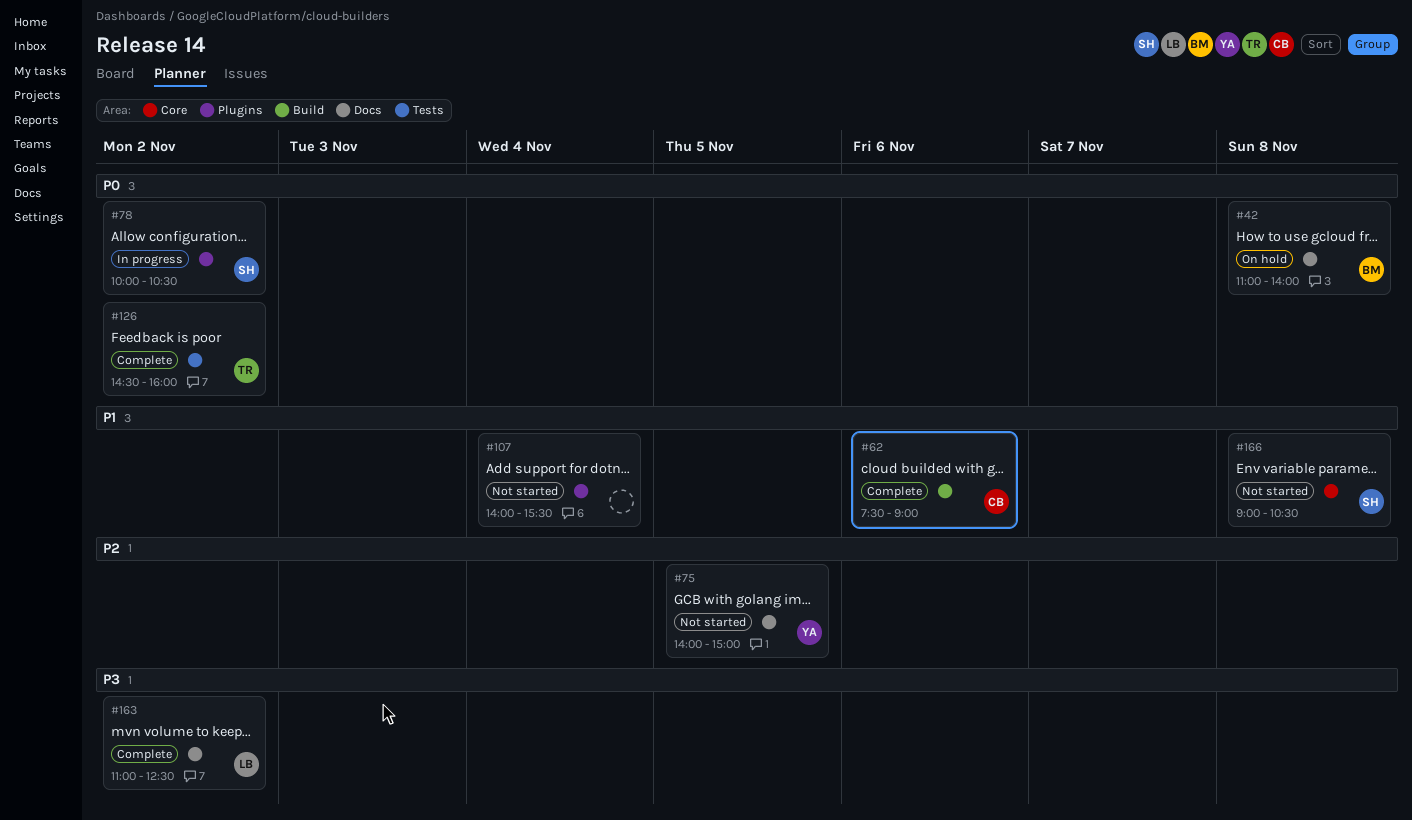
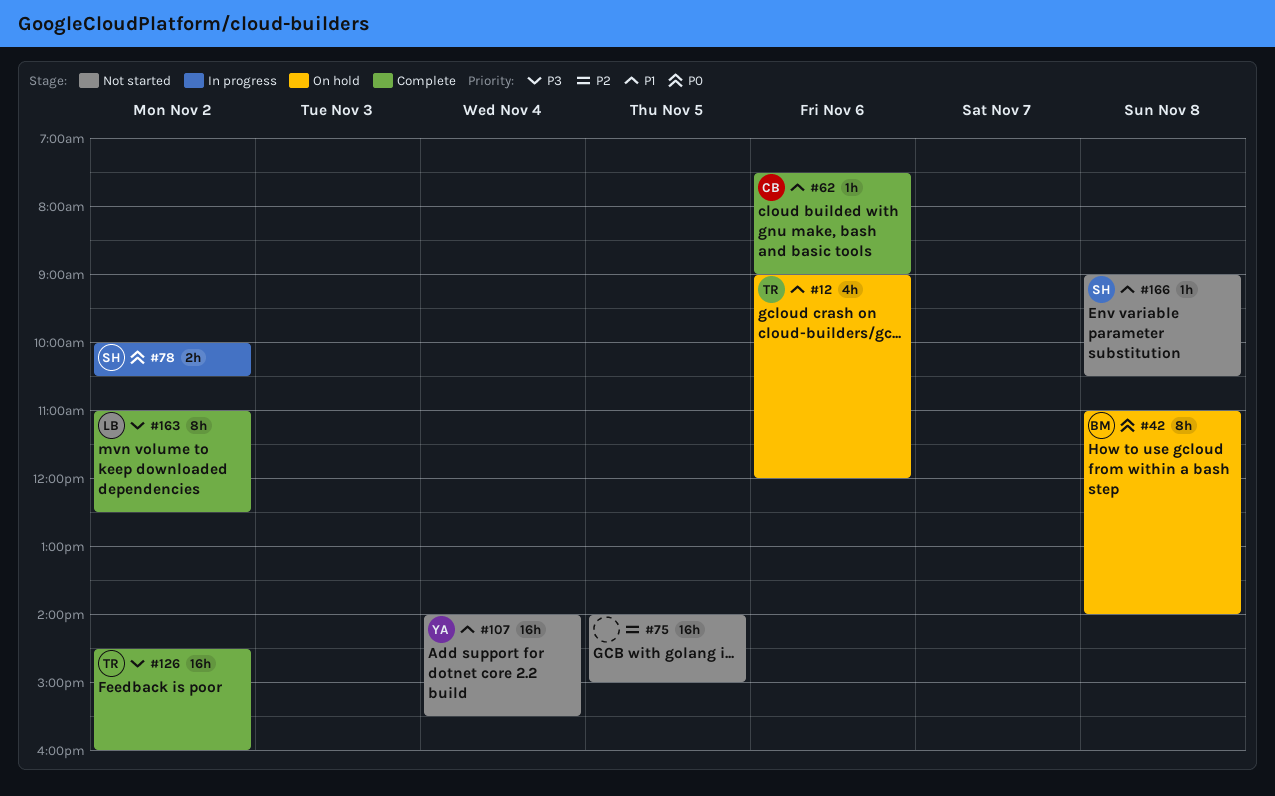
#12: none -> present
#75, owner: YA -> none
#107, owner: none -> YA
#126, priority: P0 -> P3

